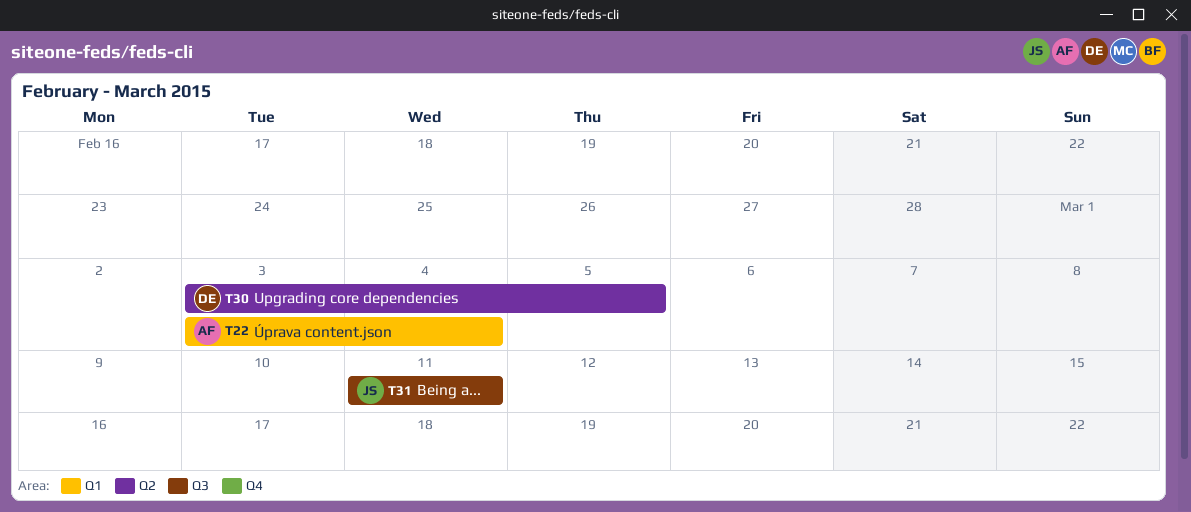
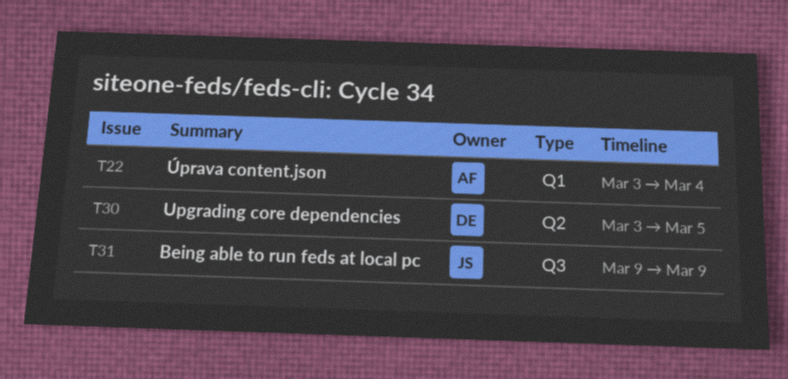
T31, start: Mar 11 -> Mar 9
T31, due: Mar 11 -> Mar 9

